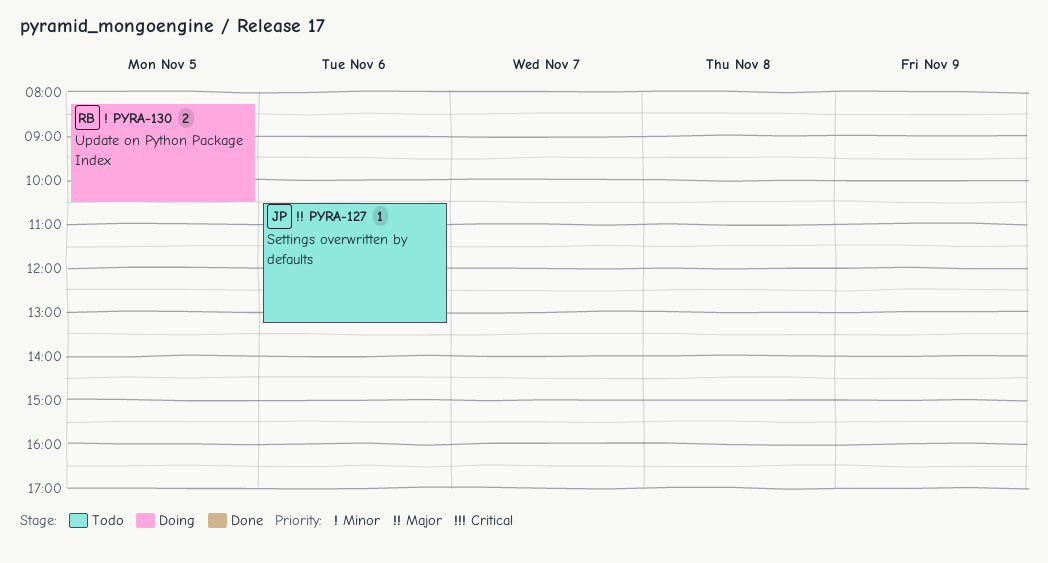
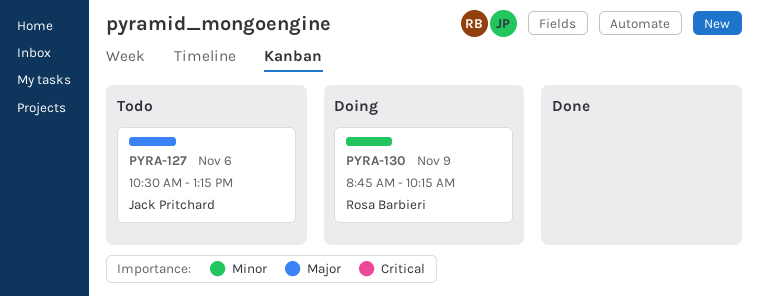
PYRA-130, day: Nov 5 -> Nov 9
PYRA-130, begins: 08:15 -> 08:45
PYRA-130, ends: 10:30 -> 10:15

